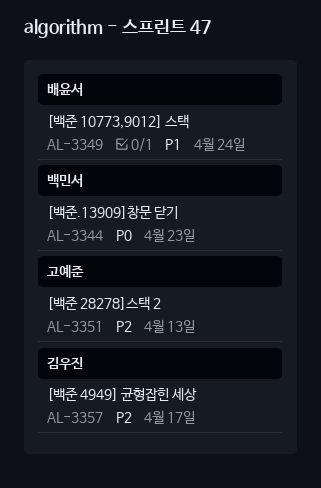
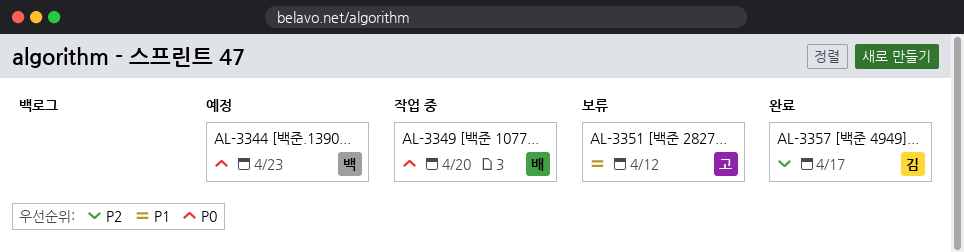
AL-3349, priority: P1 -> P0
AL-3349, due: Apr 24 -> Apr 20
AL-3351, priority: P2 -> P1
AL-3351, due: Apr 13 -> Apr 12

